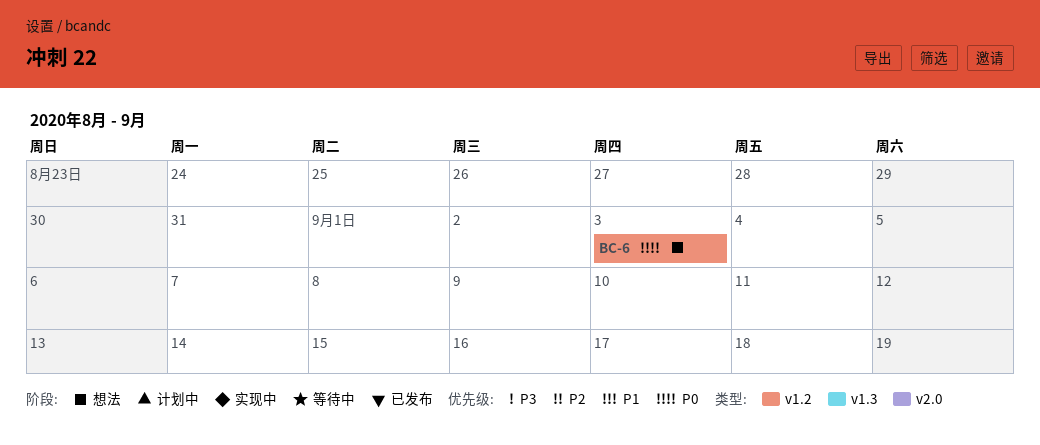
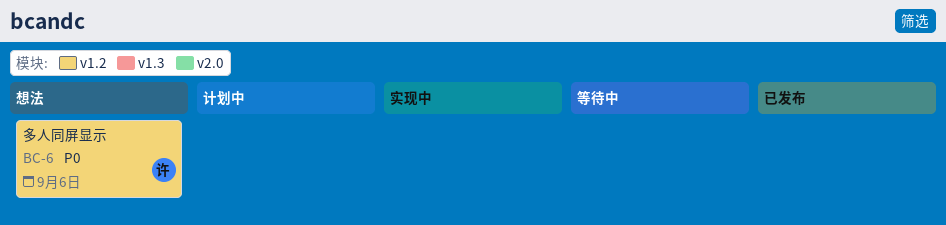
BC-6, due: Sep 3 -> Sep 6

